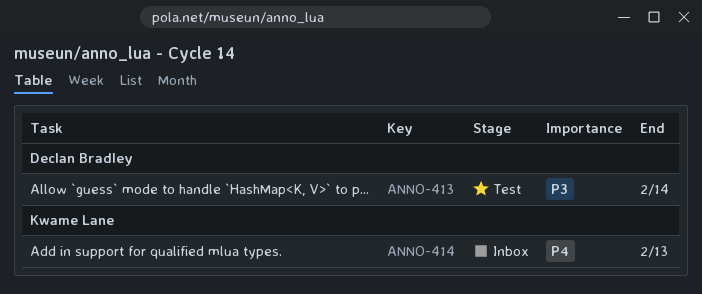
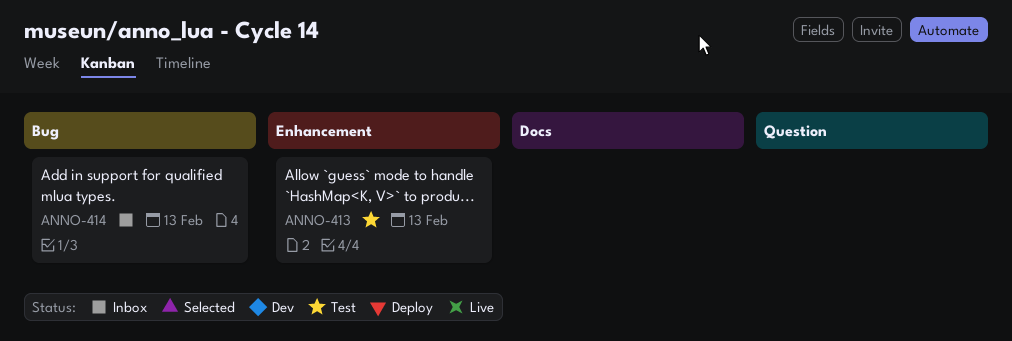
ANNO-413, due: Feb 14 -> Feb 13

